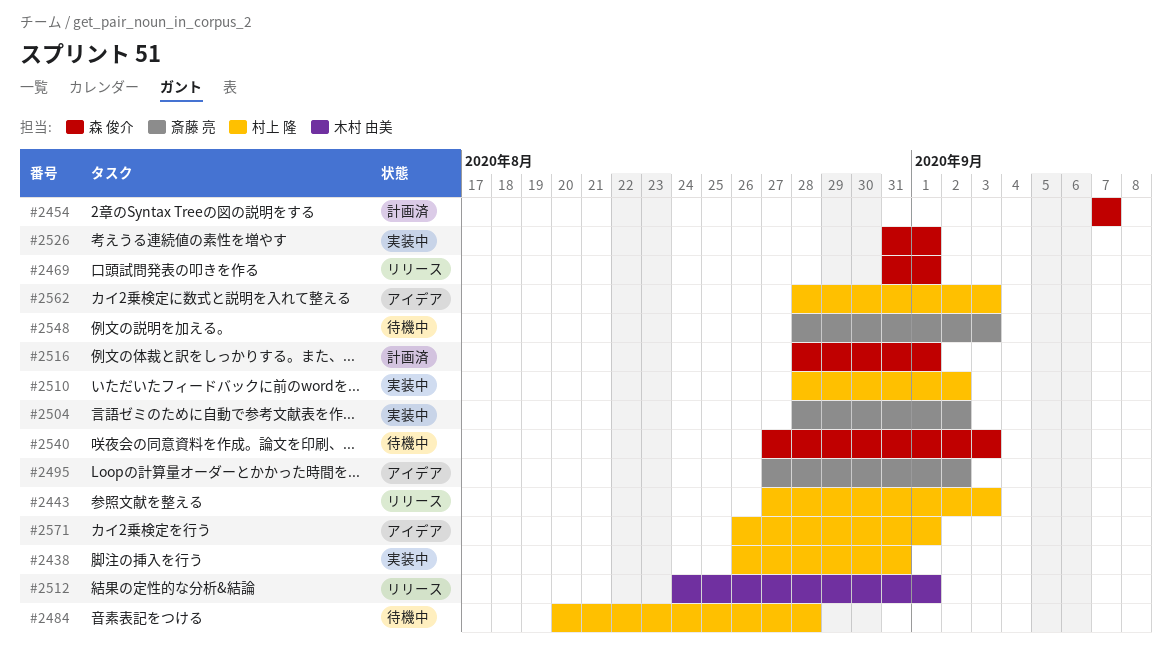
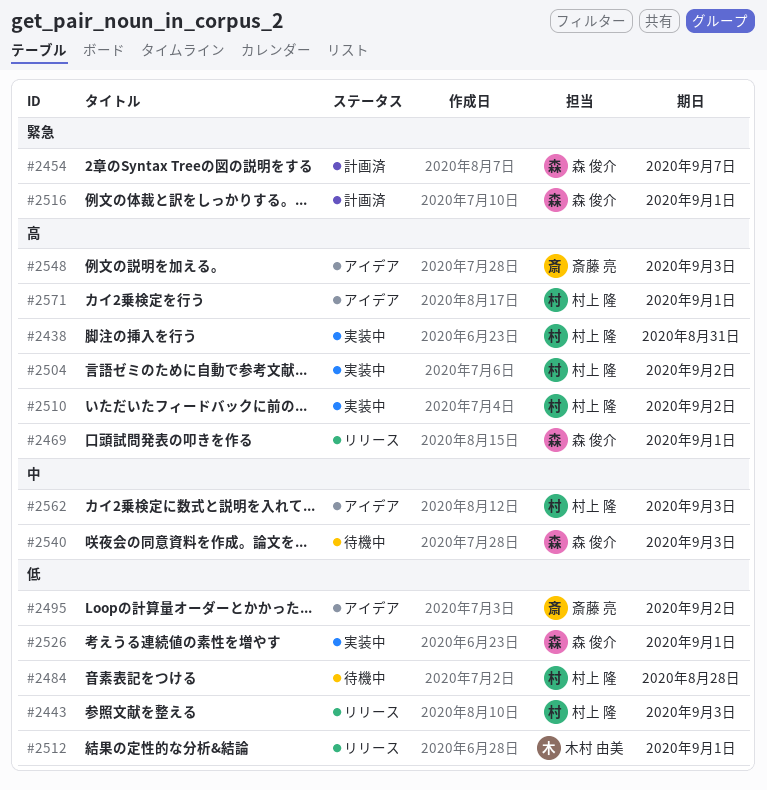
#2504, owner: 斎藤 亮 -> 村上 隆
#2548, status: 待機中 -> アイデア

